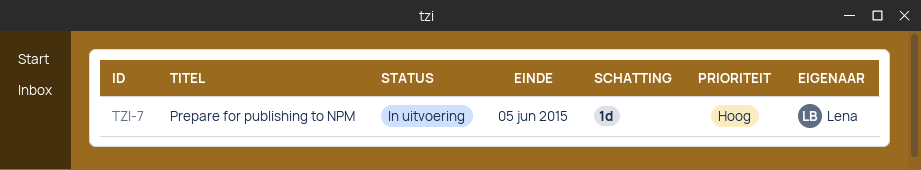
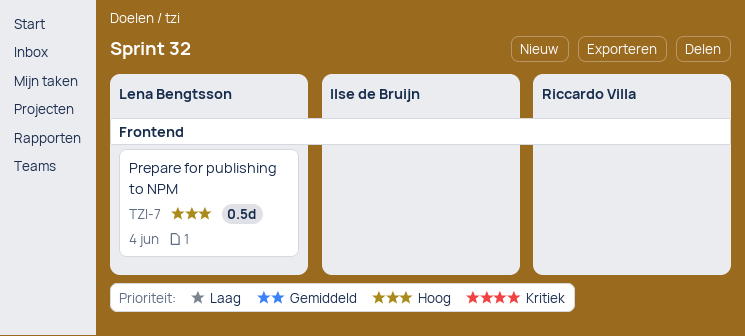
TZI-7, estimate: 1d -> 0.5d
TZI-7, due: Jun 5 -> Jun 4

